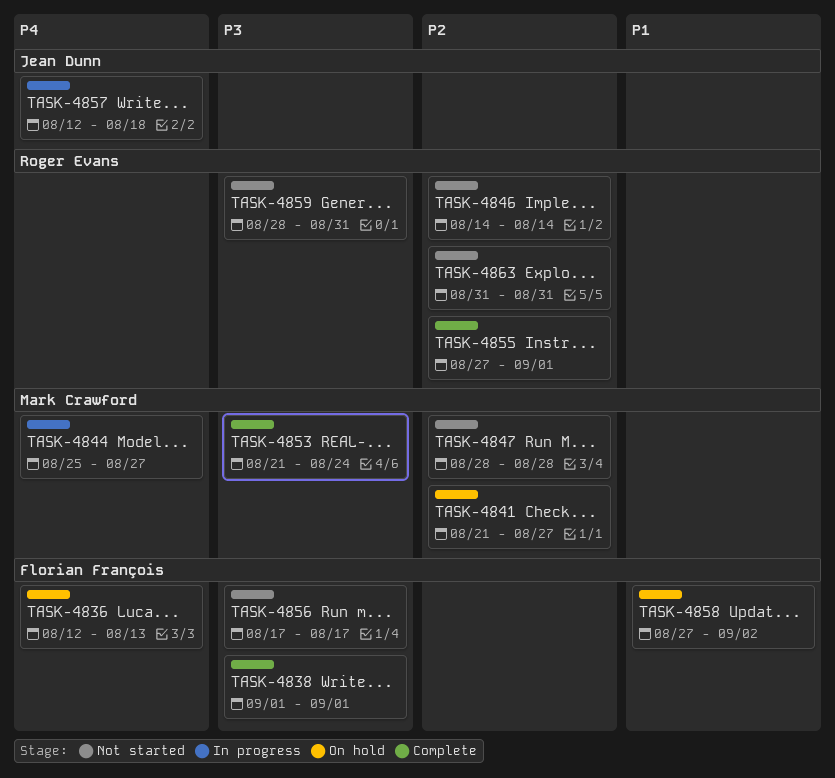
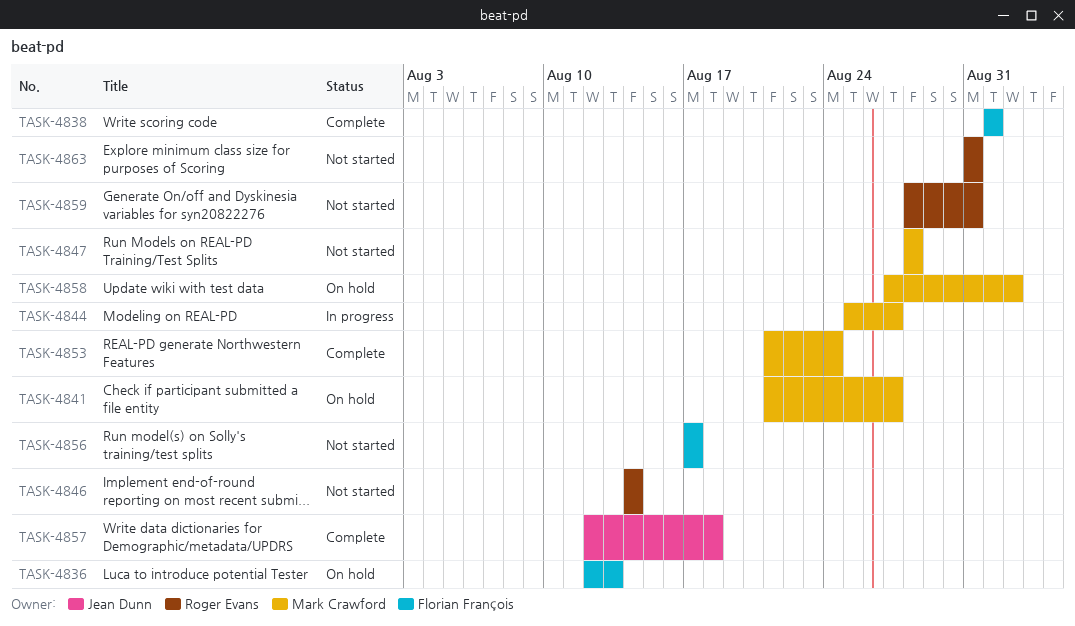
TASK-4855: present -> none
TASK-4857, status: In progress -> Complete
TASK-4858, owner: Florian François -> Mark Crawford

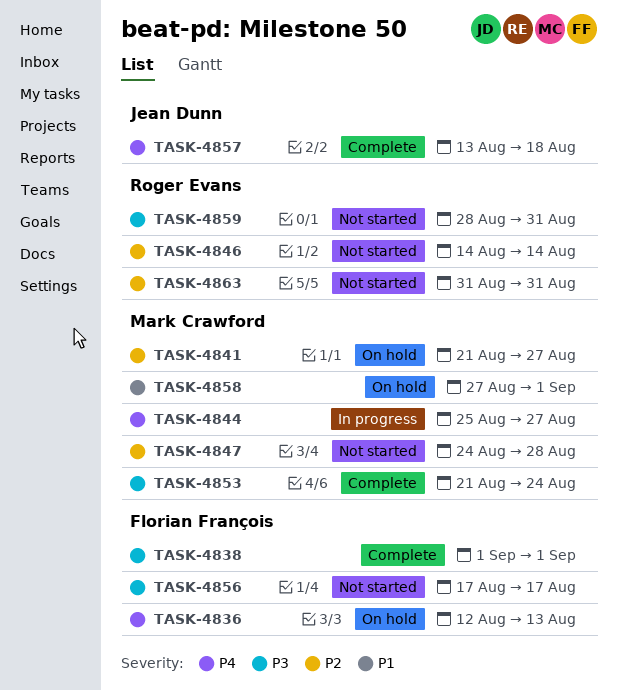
TASK-4847, start: Aug 28 -> Aug 24
TASK-4857, start: Aug 12 -> Aug 13
TASK-4858, due: Sep 2 -> Sep 1

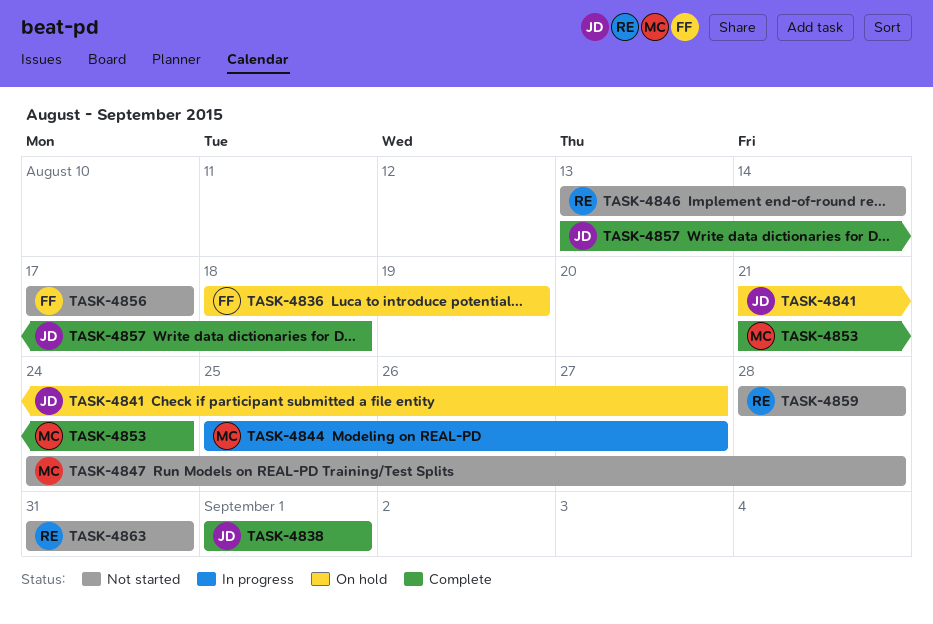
TASK-4836, start: Aug 12 -> Aug 18
TASK-4836, due: Aug 13 -> Aug 19
TASK-4838, owner: Florian François -> Jean Dunn
TASK-4841, owner: Mark Crawford -> Jean Dunn
TASK-4846, start: Aug 14 -> Aug 13
TASK-4858: present -> none
TASK-4859, due: Aug 31 -> Aug 28

